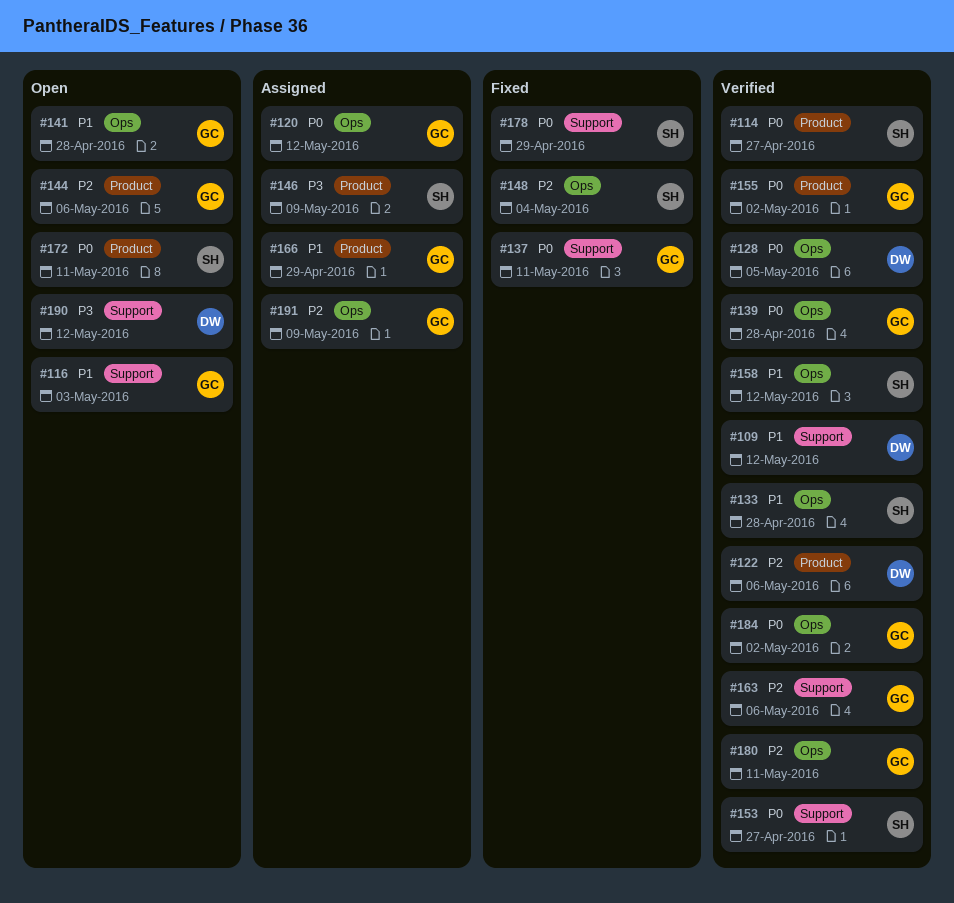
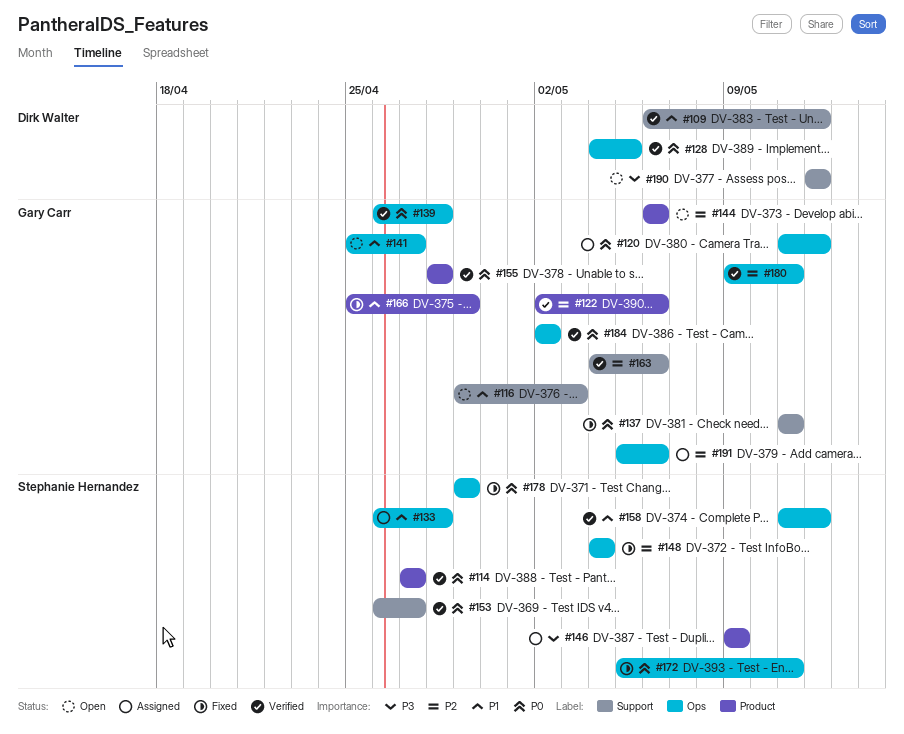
#122, owner: Dirk Walter -> Gary Carr
#133, status: Verified -> Assigned
#141, due: Apr 28 -> Apr 27
#155, due: May 2 -> Apr 28
#166, status: Assigned -> Fixed
#172, status: Open -> Fixed
#172, label: Product -> Ops
#178, label: Support -> Ops
#191, due: May 9 -> May 6

